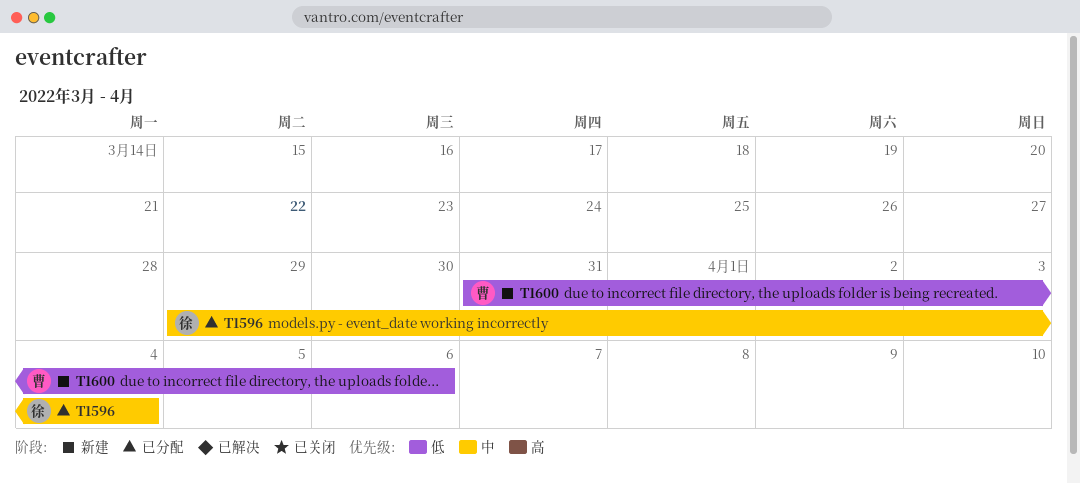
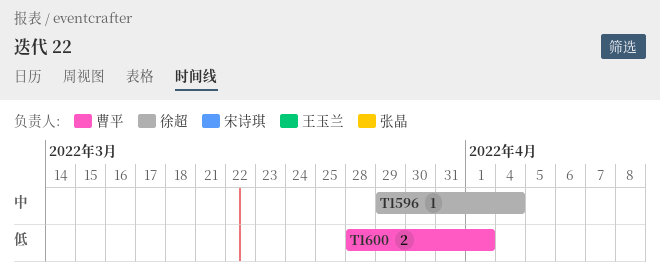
T1600, start: Mar 31 -> Mar 28
T1600, due: Apr 6 -> Apr 1

